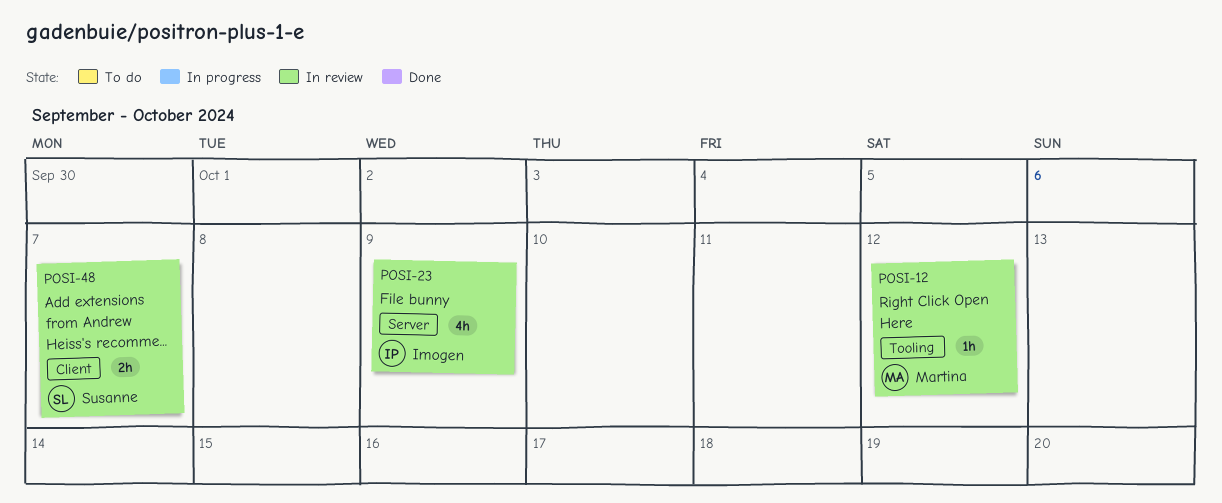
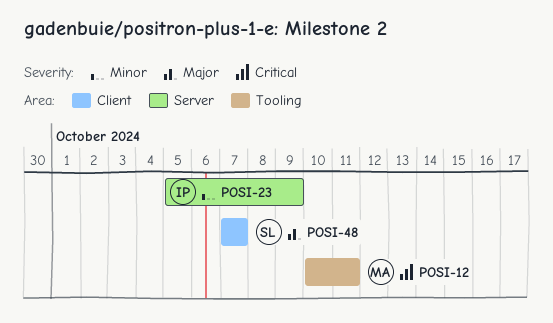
POSI-12, due: Oct 12 -> Oct 11

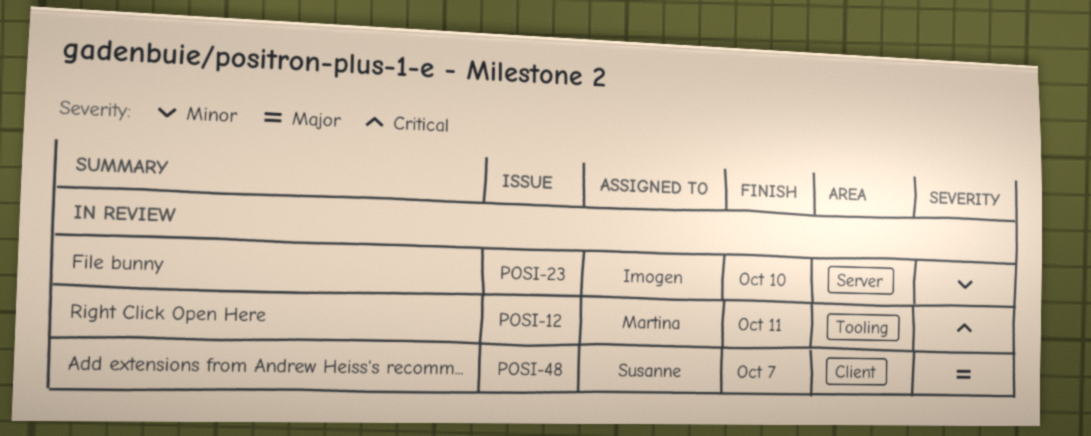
POSI-23, due: Oct 9 -> Oct 10

